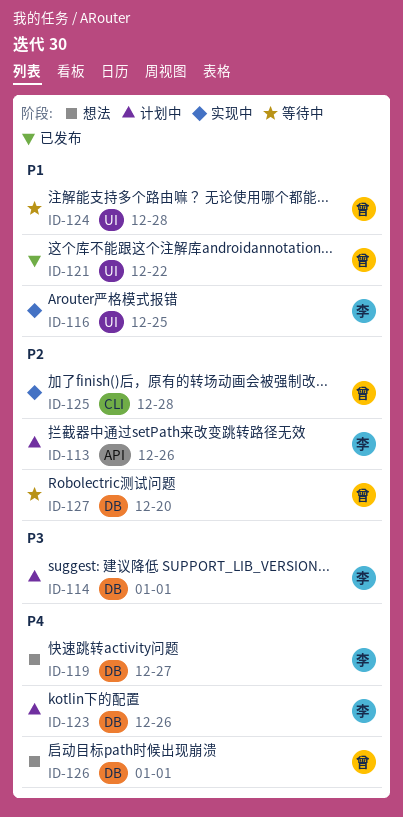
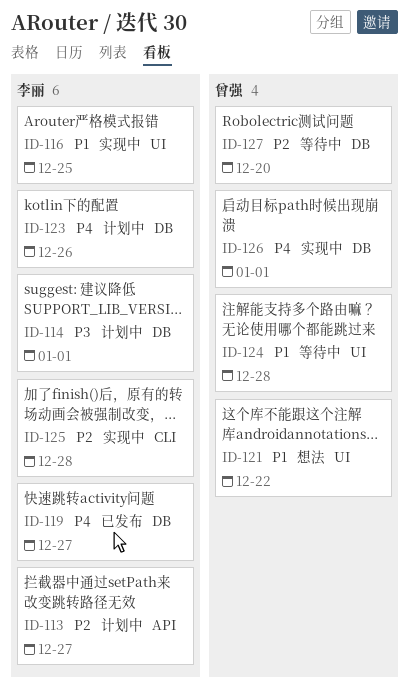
ID-113, due: Dec 26 -> Dec 27
ID-119, status: 想法 -> 已发布
ID-121, status: 已发布 -> 想法
ID-125, owner: 曾强 -> 李丽
ID-126, status: 想法 -> 实现中

